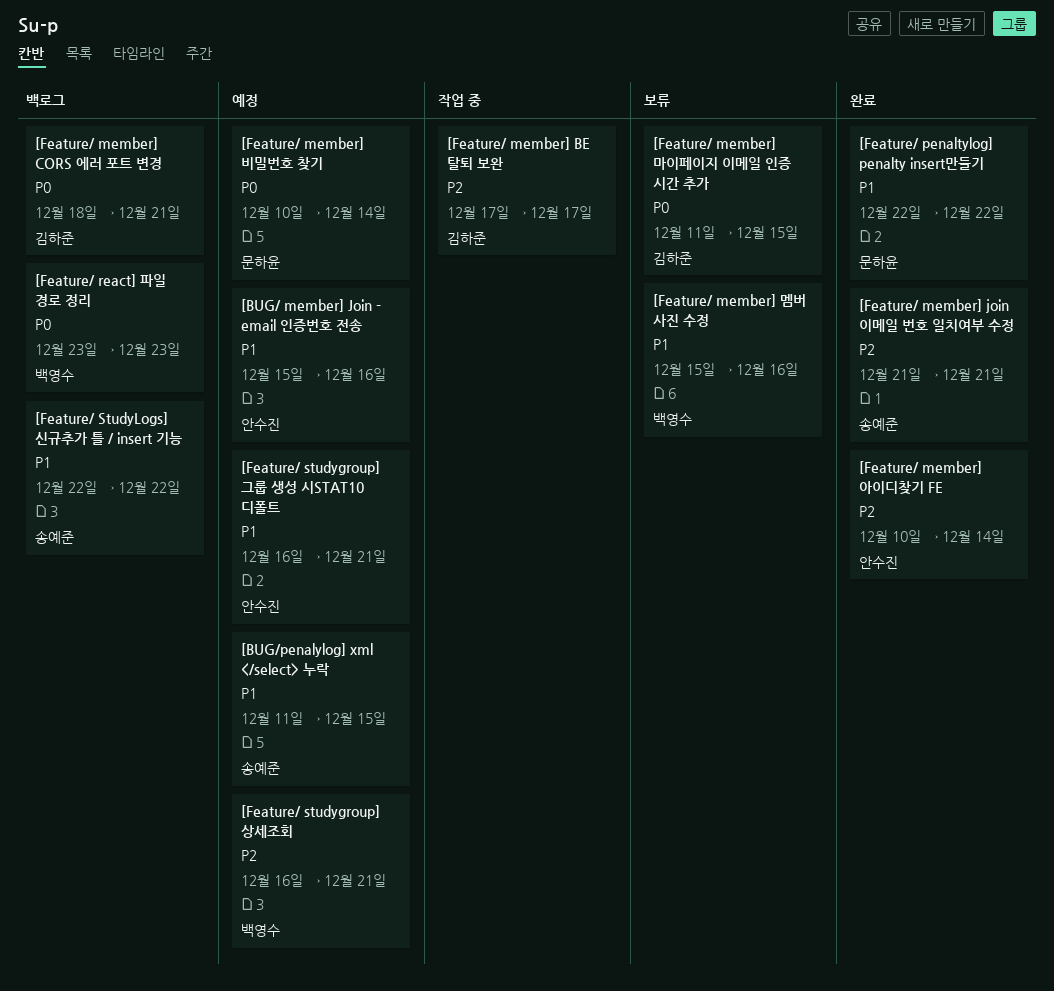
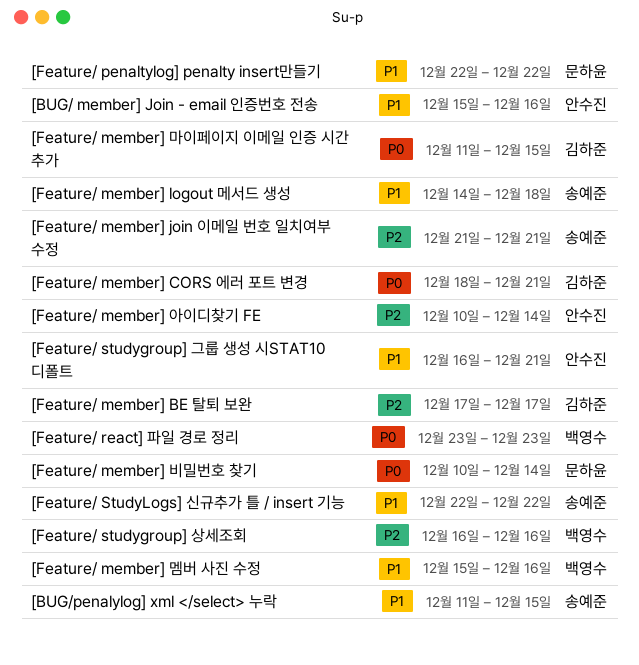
[Feature/ member] logout 메서드 생성: none -> present
[Feature/ studygroup] 상세조회, due: Dec 21 -> Dec 16

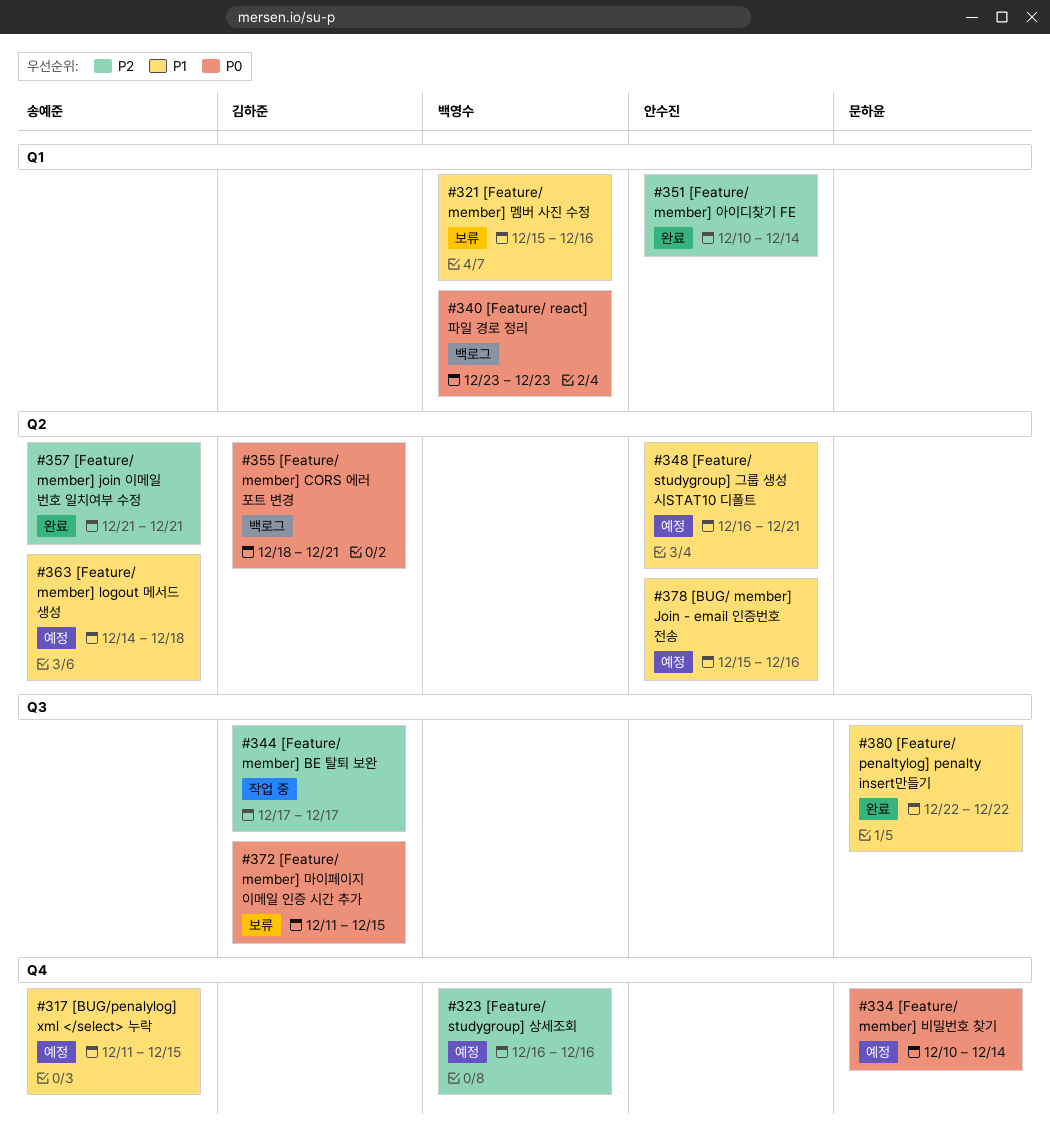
[Feature/ StudyLogs] 신규추가 틀 / insert 기능: present -> none

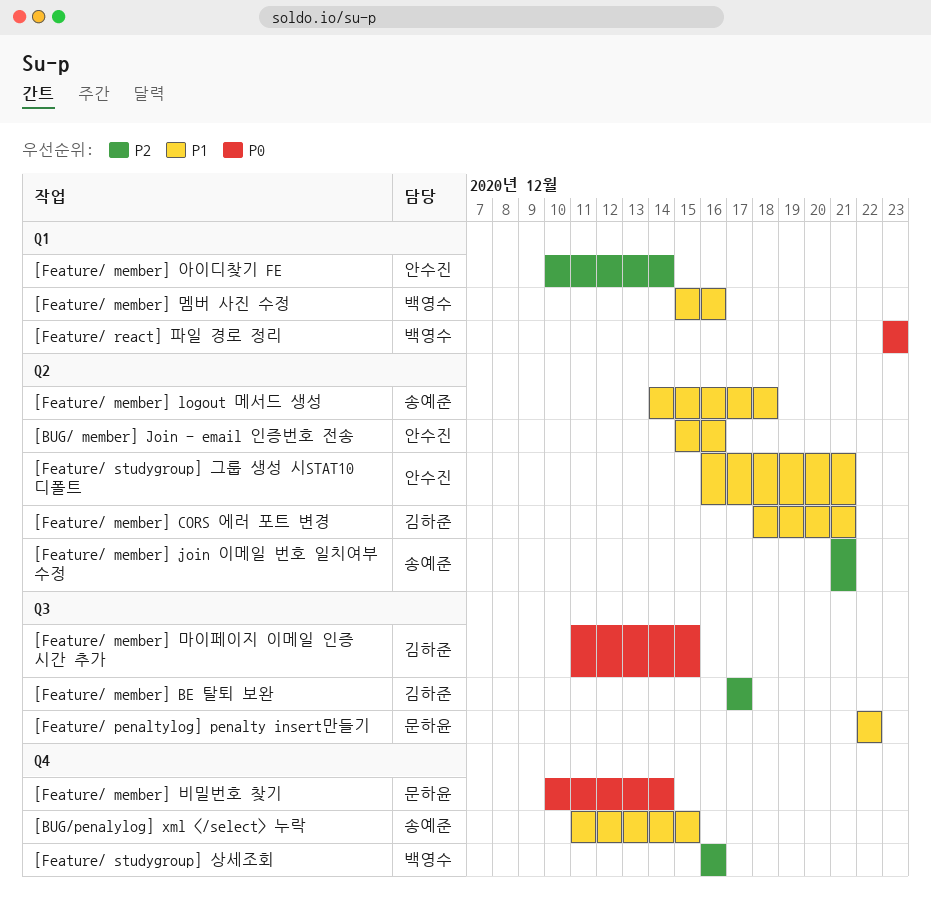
[Feature/ member] CORS 에러 포트 변경, priority: P0 -> P1

